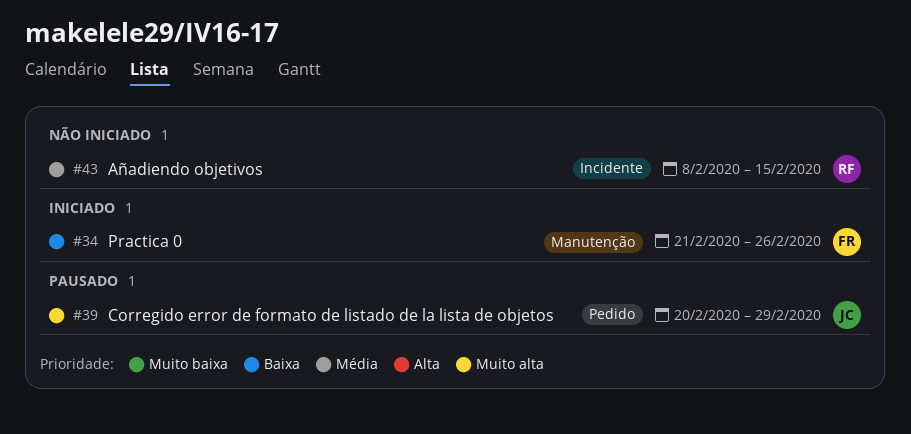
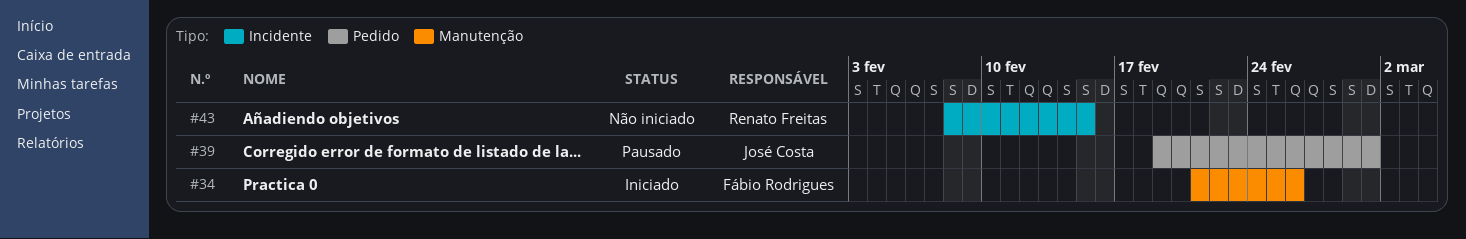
#39, start: Feb 20 -> Feb 19
#39, due: Feb 29 -> Mar 1

